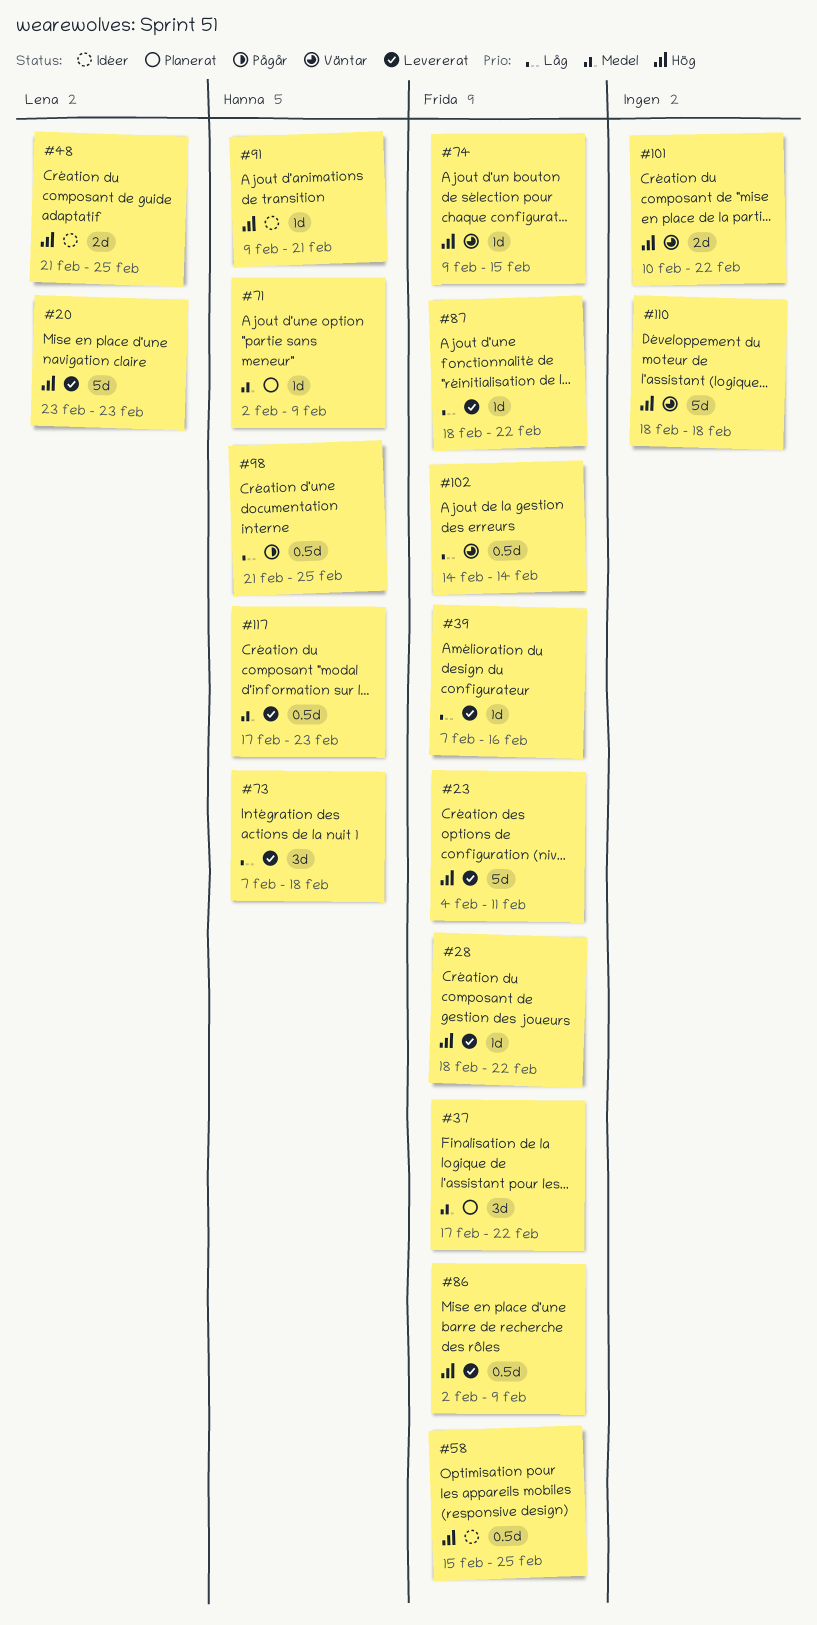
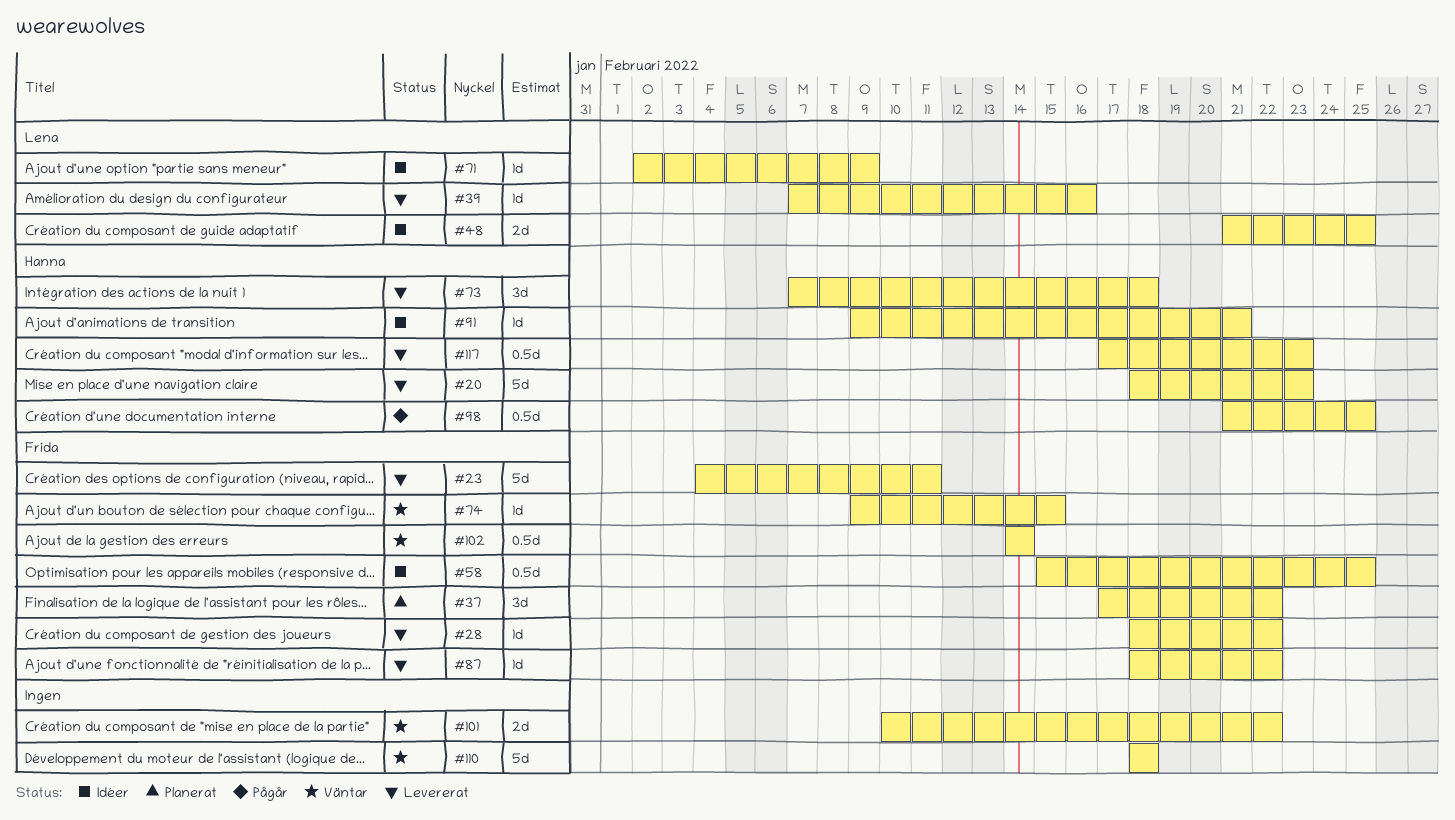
#20, owner: Lena -> Hanna
#20, start: Feb 23 -> Feb 18
#39, owner: Frida -> Lena
#71, status: Planerat -> Idéer
#71, owner: Hanna -> Lena
#86: present -> none

